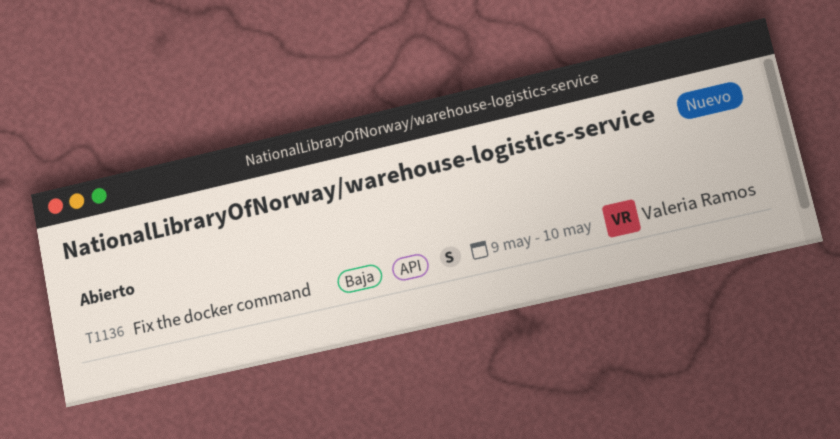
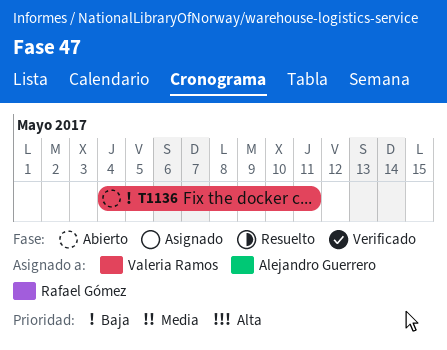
T1136, start: May 9 -> May 4
T1136, due: May 10 -> May 11

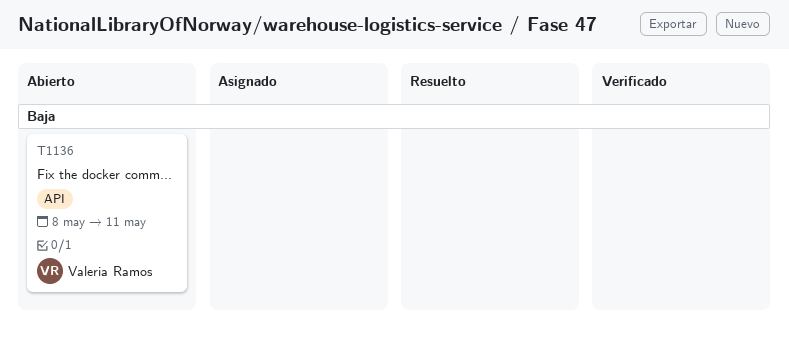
T1136, start: May 4 -> May 8

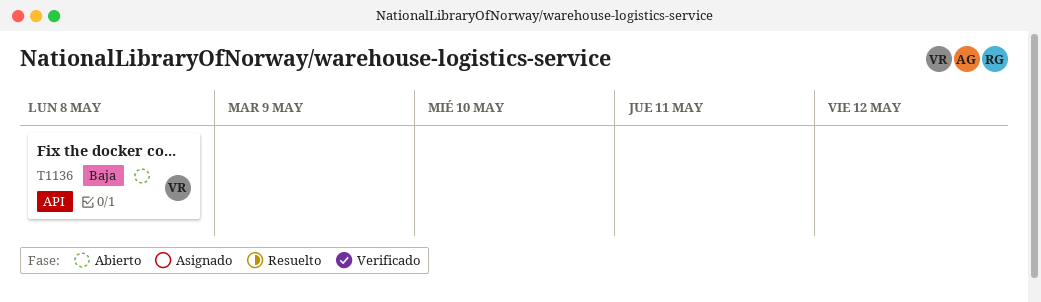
T1136, due: May 11 -> May 8

